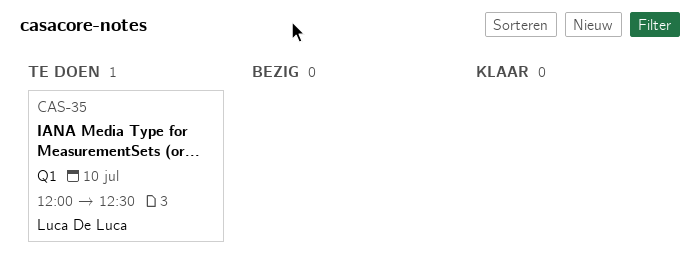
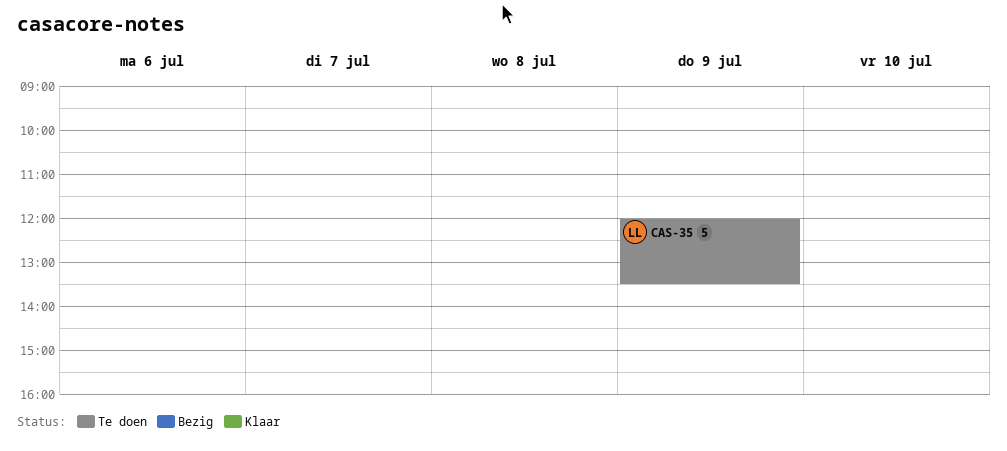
CAS-35, day: Jul 10 -> Jul 9
CAS-35, ends: 12:30 -> 13:30

